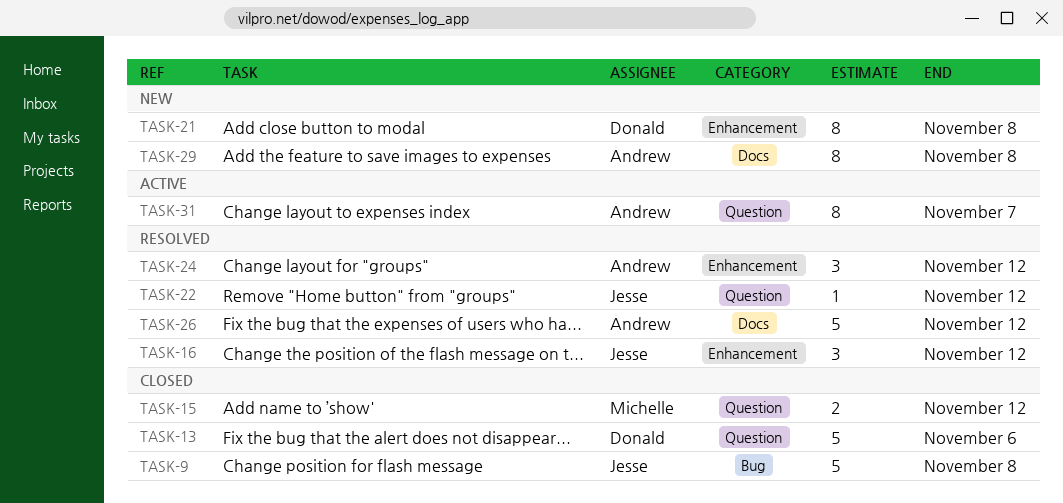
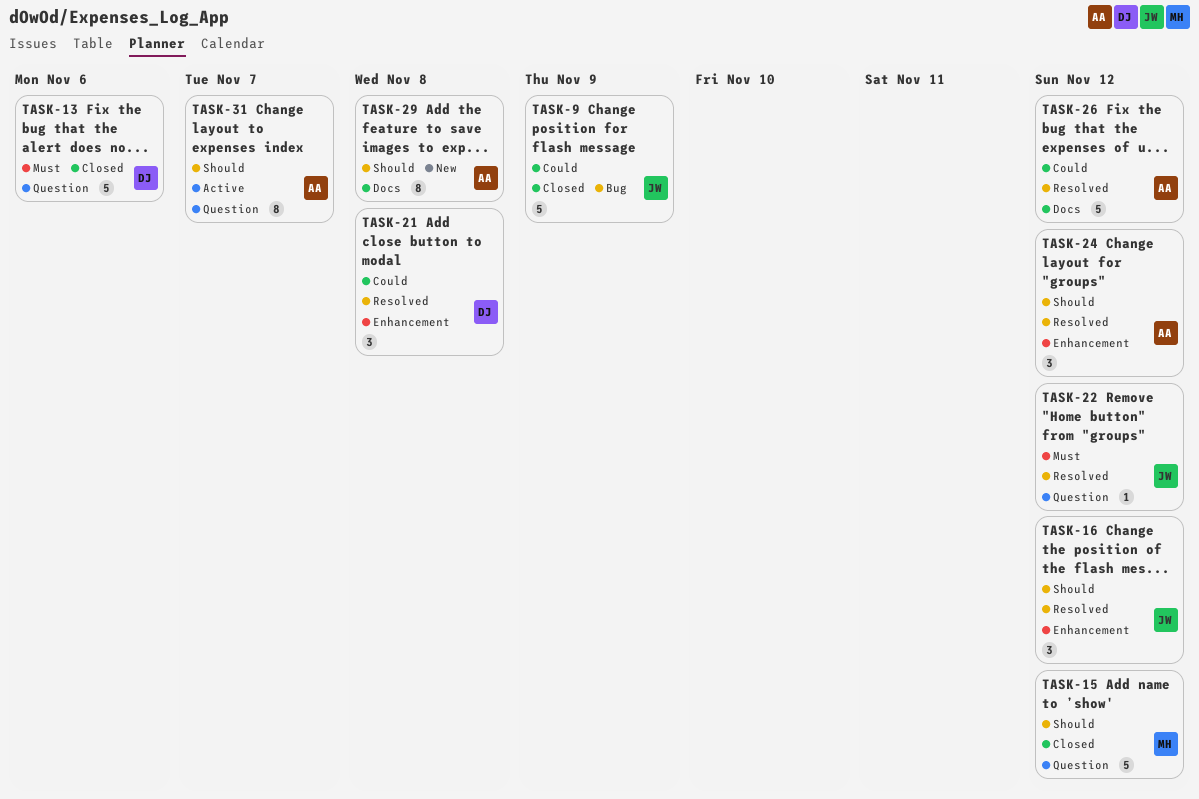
TASK-9, due: Nov 8 -> Nov 9
TASK-15, estimate: 2 -> 5
TASK-21, status: New -> Resolved
TASK-21, estimate: 8 -> 3

